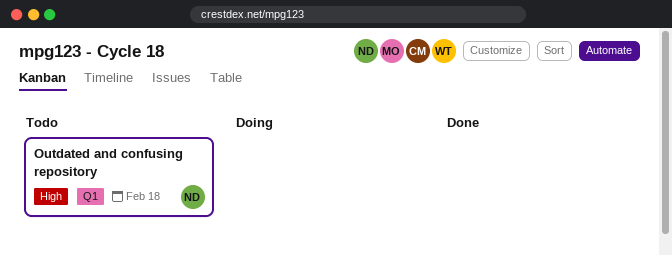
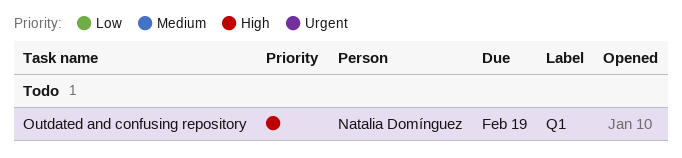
Outdated and confusing repository, due: Feb 18 -> Feb 19

